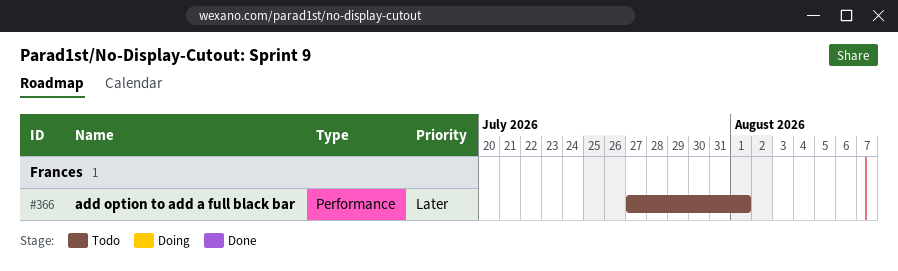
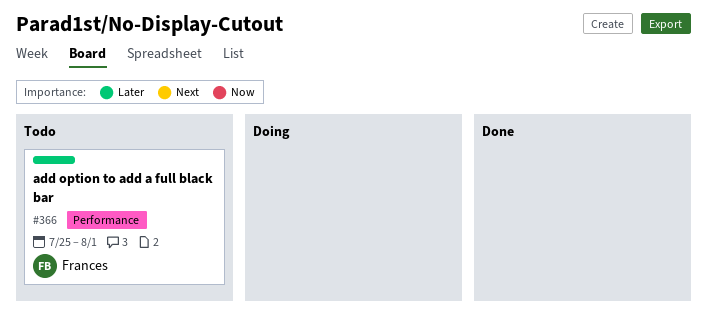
#366, start: Jul 27 -> Jul 25

